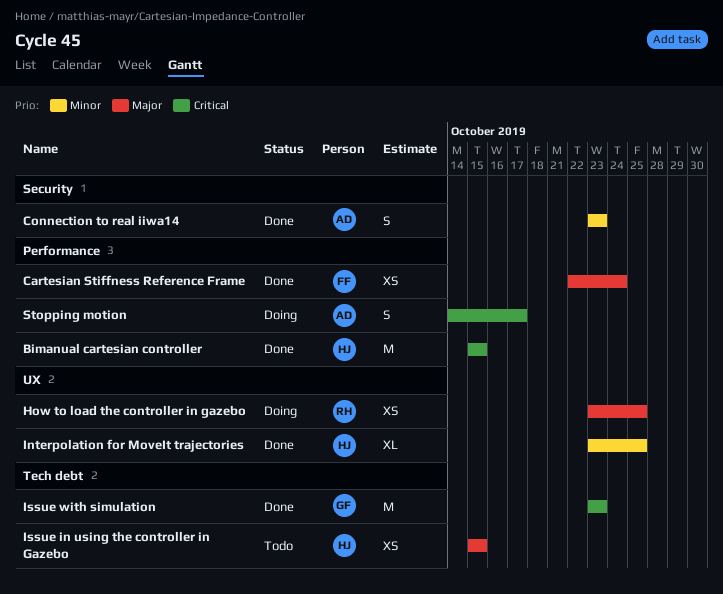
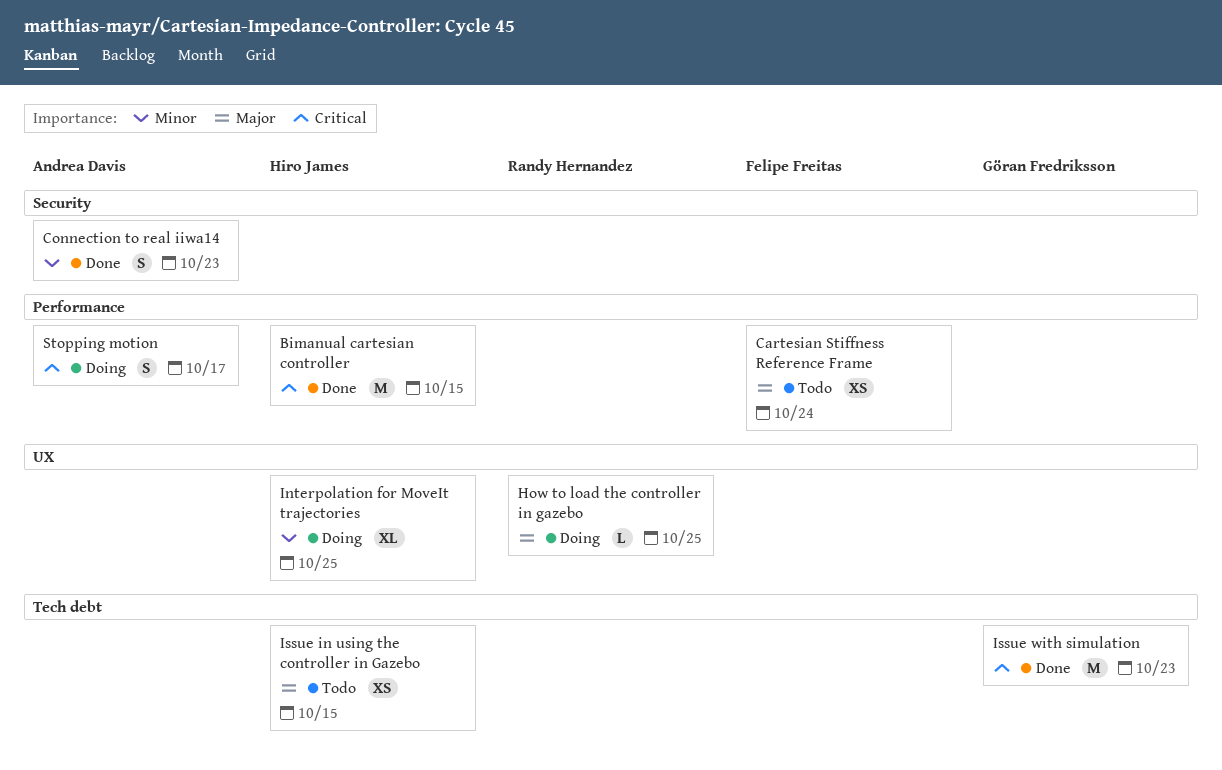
Cartesian Stiffness Reference Frame, status: Done -> Todo
How to load the controller in gazebo, estimate: XS -> L
Interpolation for MoveIt trajectories, status: Done -> Doing

